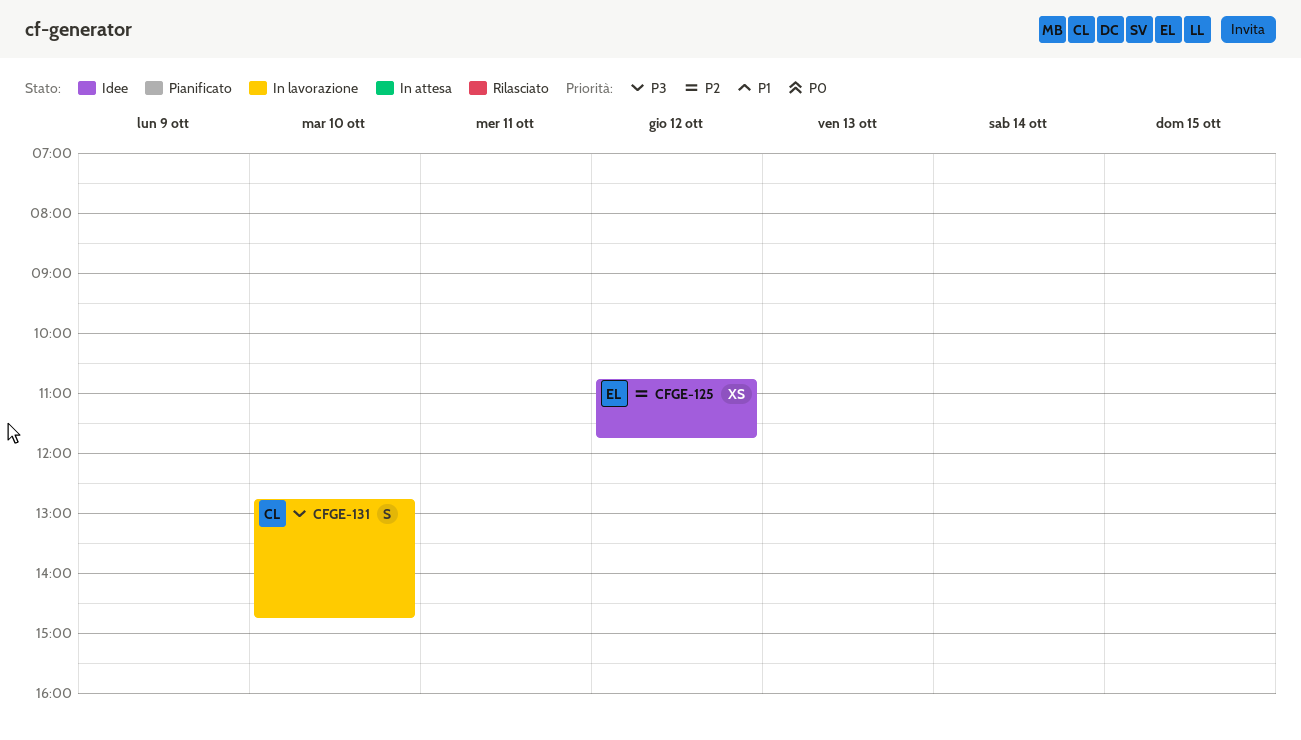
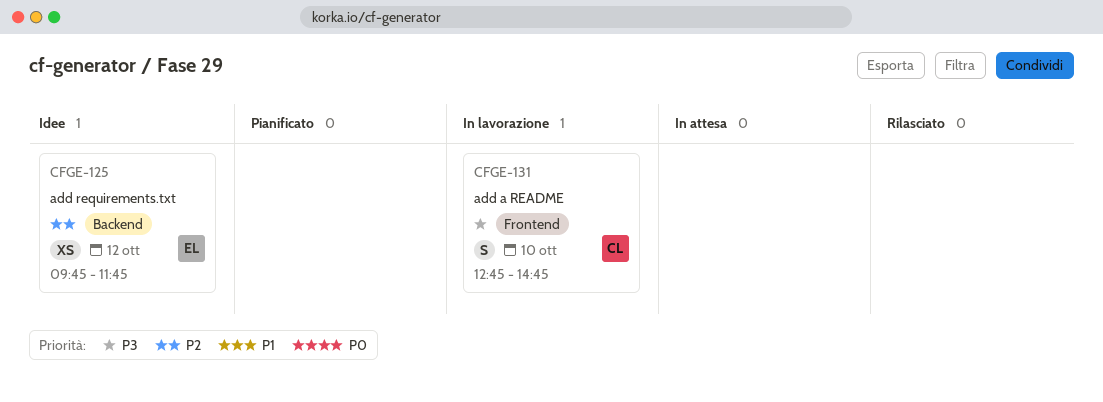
CFGE-125, begins: 10:45 -> 09:45

